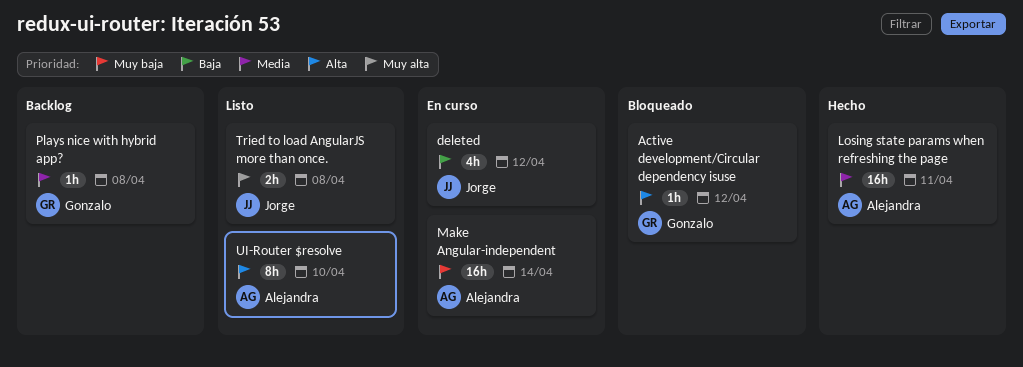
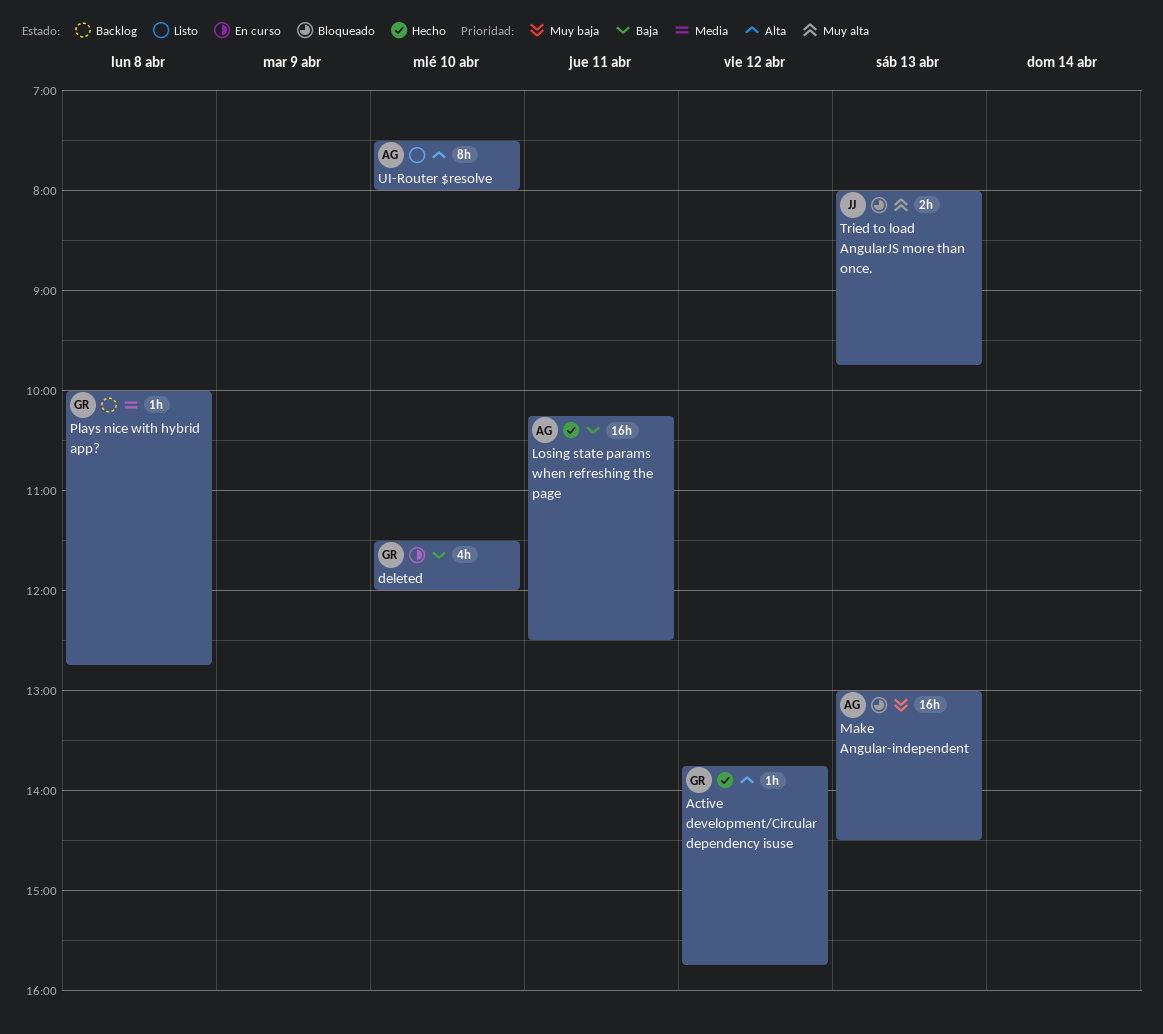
Active development/Circular dependency isuse, status: Bloqueado -> Hecho
deleted, owner: Jorge -> Gonzalo
deleted, day: Apr 12 -> Apr 10
Losing state params when refreshing the page, priority: Media -> Baja
Make Angular-independent, status: En curso -> Bloqueado
Make Angular-independent, day: Apr 14 -> Apr 13
Tried to load AngularJS more than once., status: Listo -> Bloqueado
Tried to load AngularJS more than once., day: Apr 8 -> Apr 13

